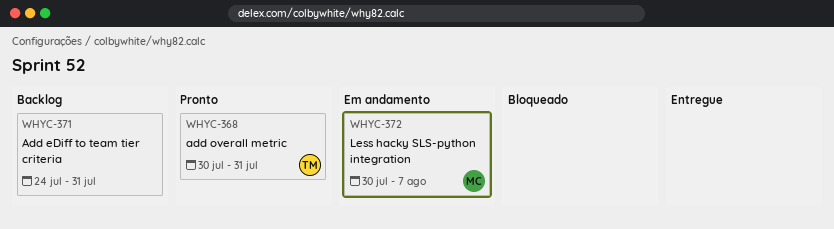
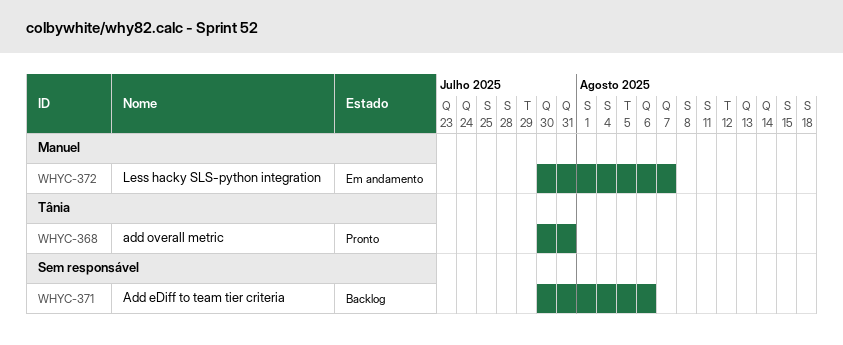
WHYC-371, start: Jul 24 -> Jul 30
WHYC-371, due: Jul 31 -> Aug 6

